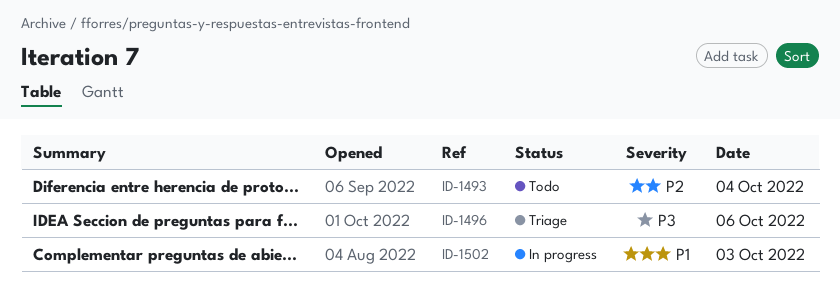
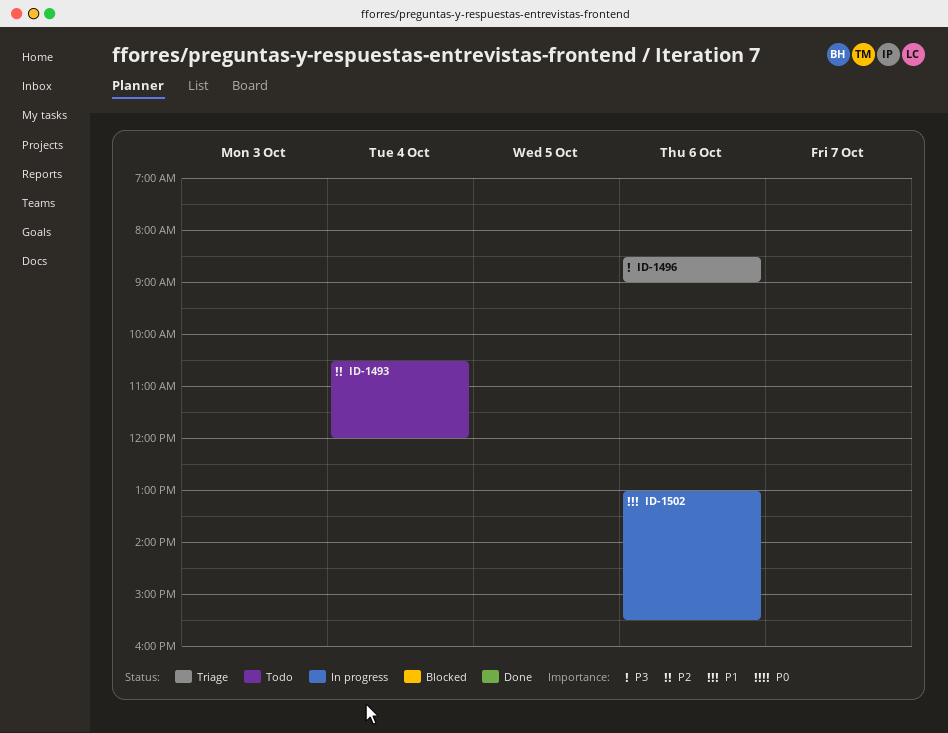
ID-1502, day: Oct 3 -> Oct 6

